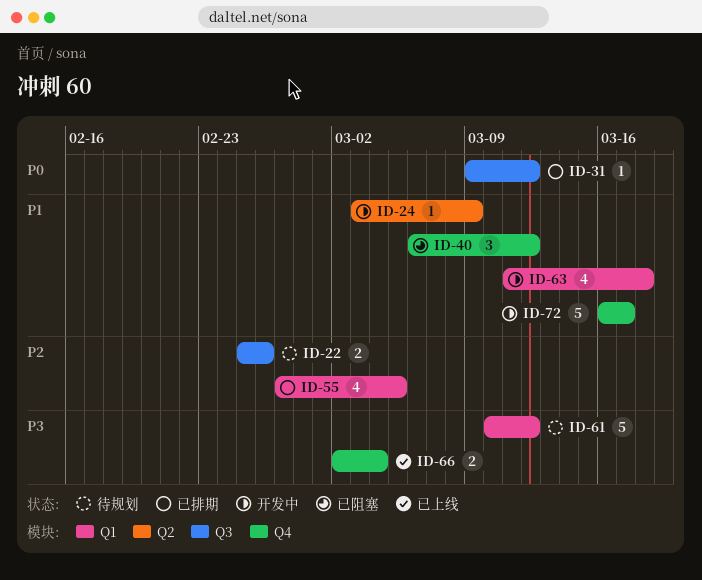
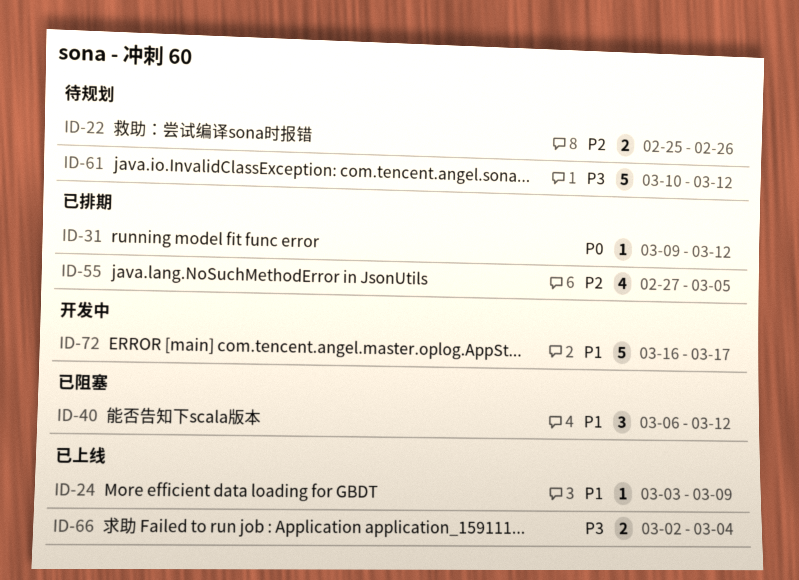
ID-24, status: 开发中 -> 已上线
ID-63: present -> none

